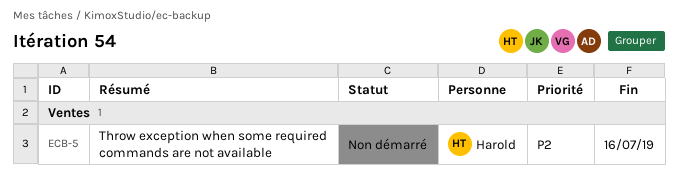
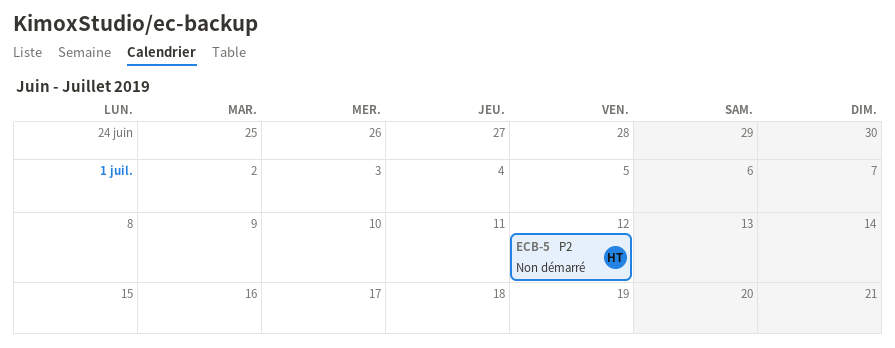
ECB-5, due: Jul 16 -> Jul 12

